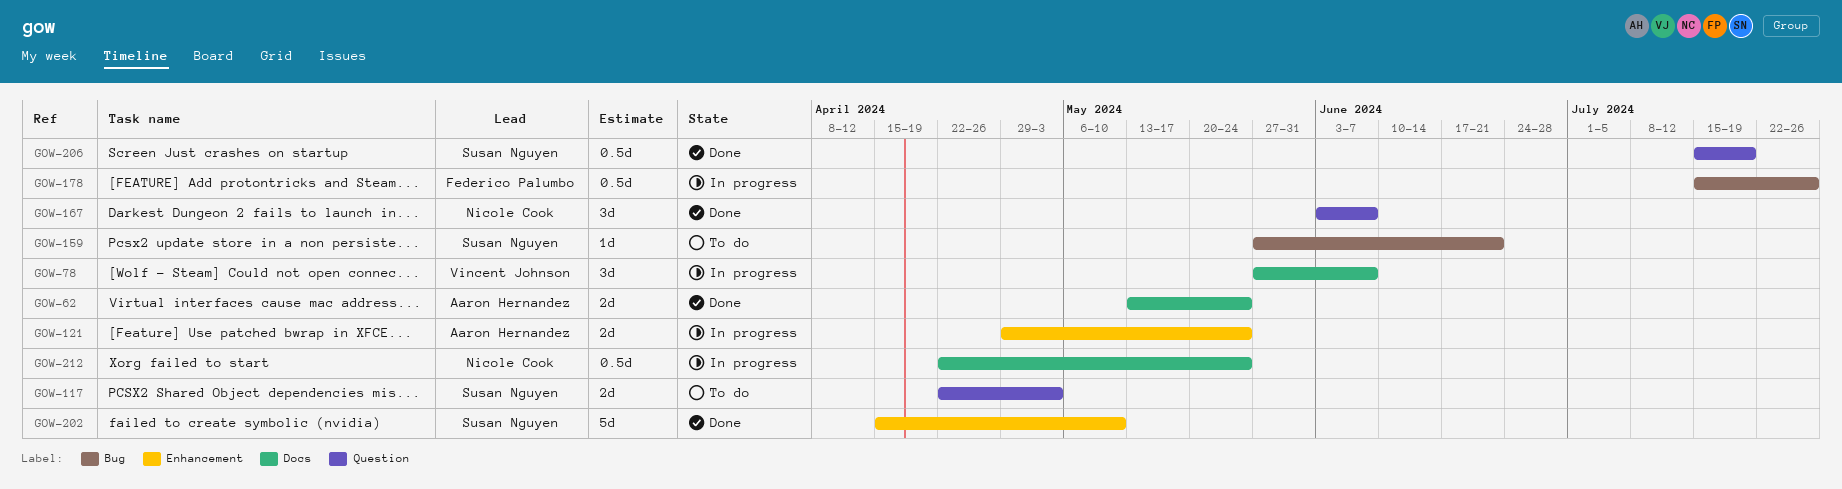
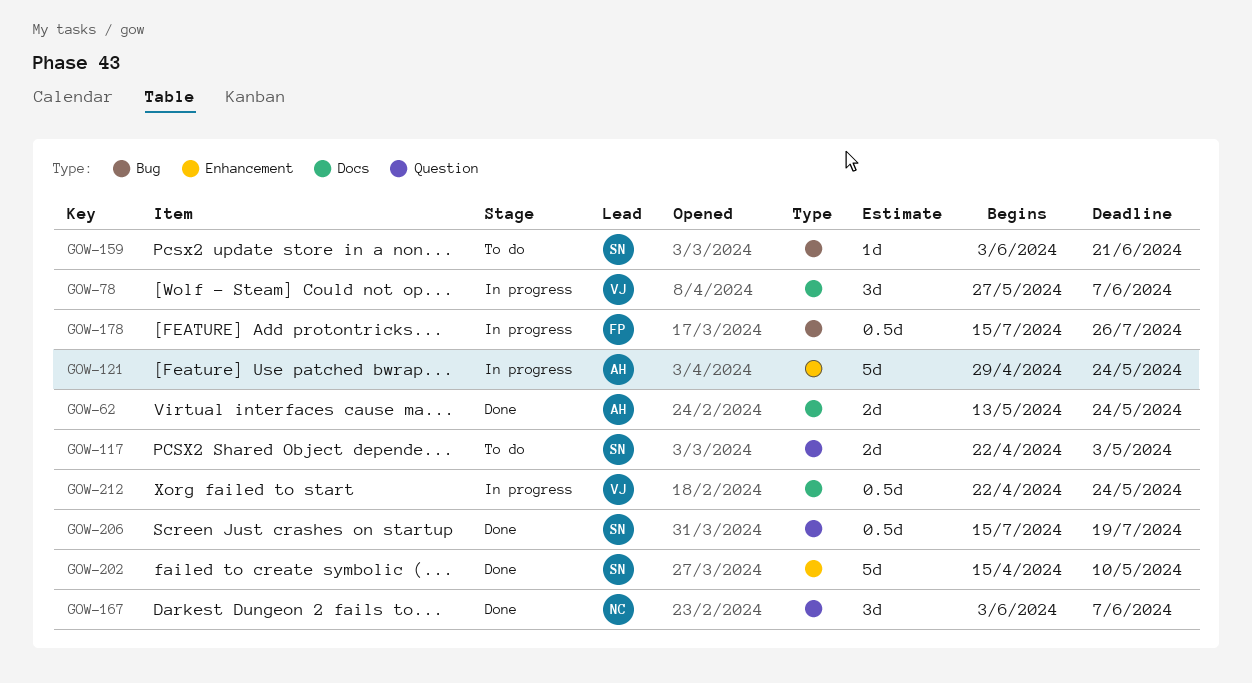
GOW-121, estimate: 2d -> 5d
GOW-159, start: May 27 -> Jun 3
GOW-212, owner: Nicole Cook -> Vincent Johnson

